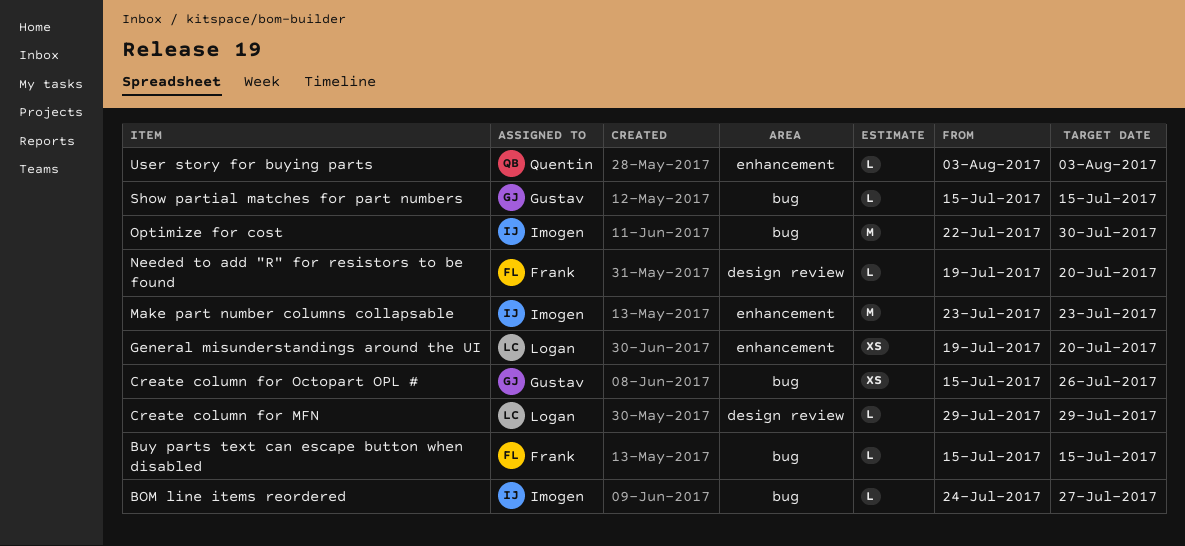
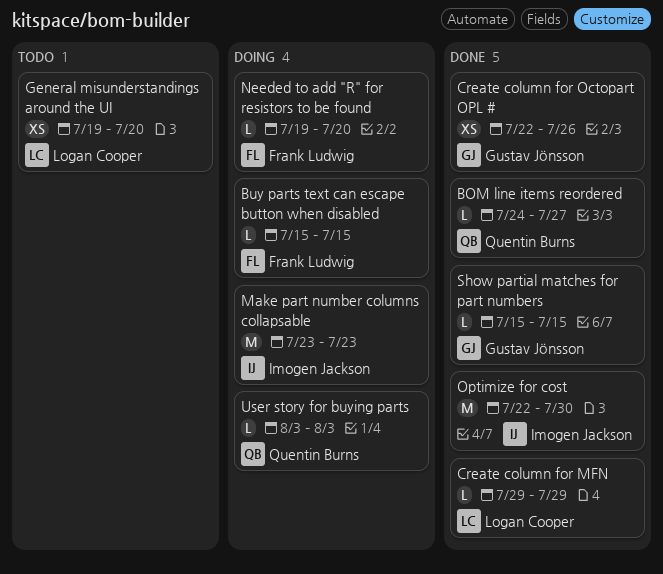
BOM line items reordered, owner: Imogen Jackson -> Quentin Burns
Create column for Octopart OPL #, start: Jul 15 -> Jul 22

